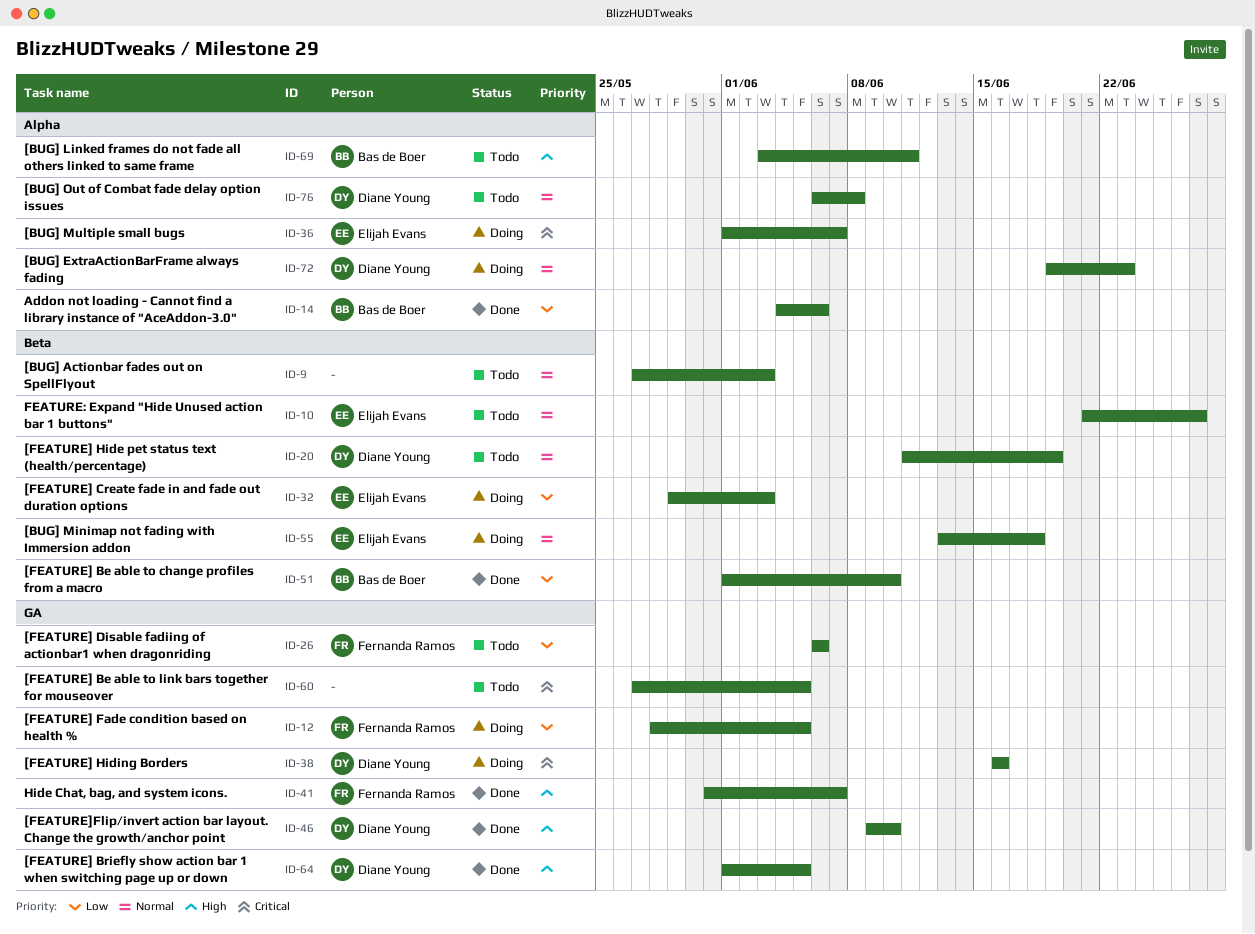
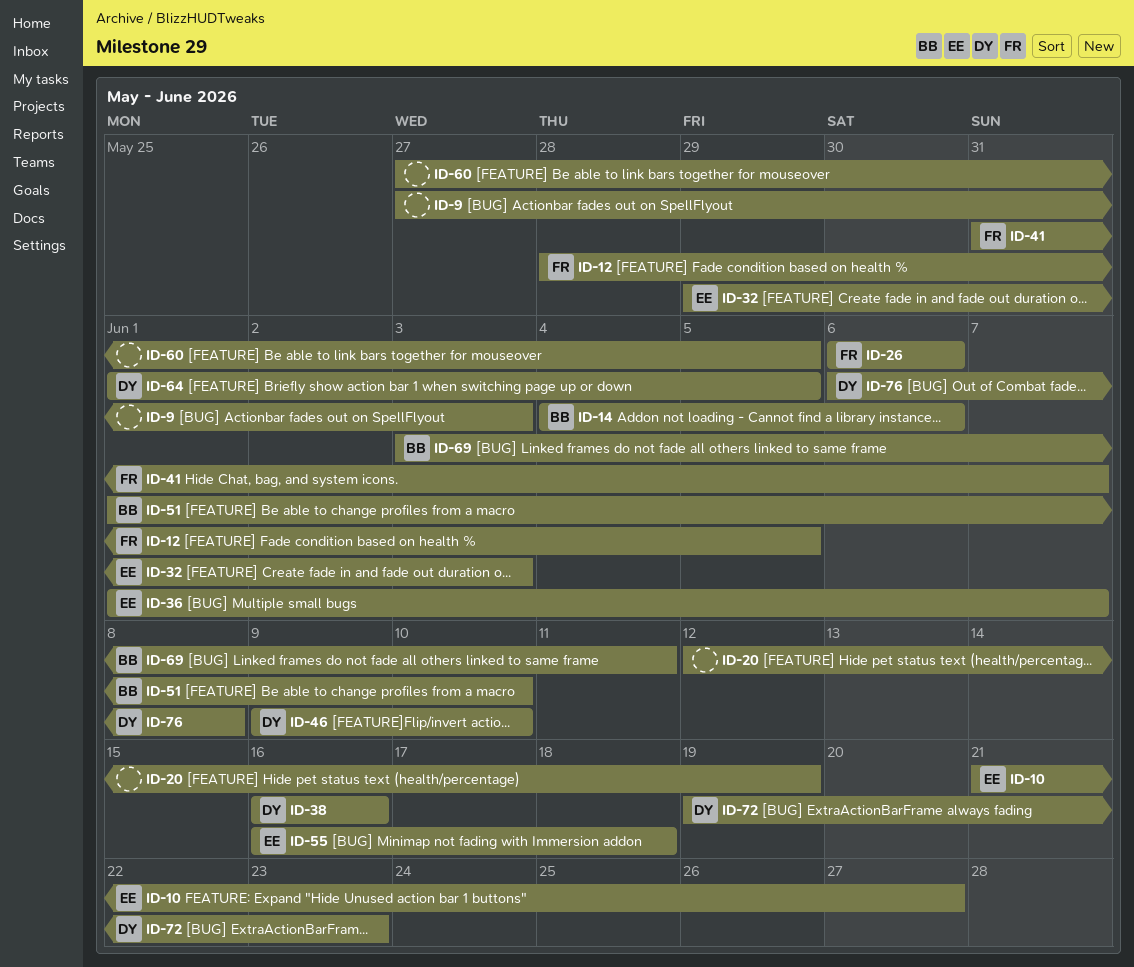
ID-20, owner: Diane Young -> none
ID-20, start: Jun 11 -> Jun 12
ID-55, start: Jun 13 -> Jun 16

